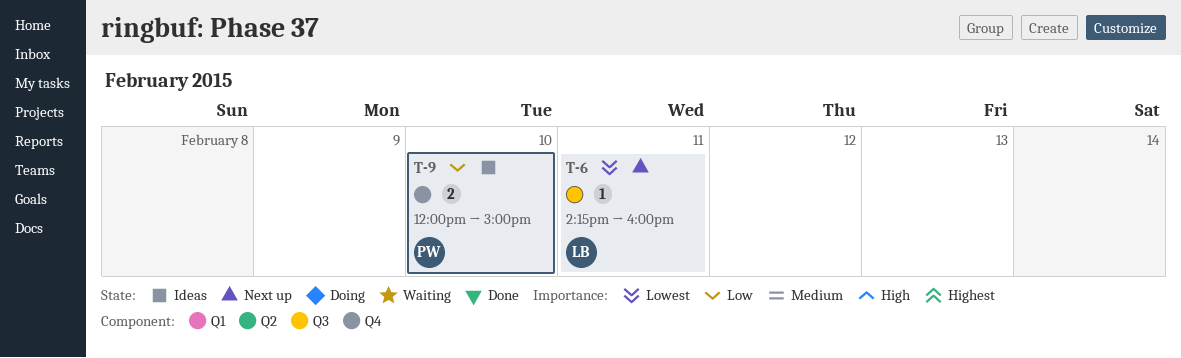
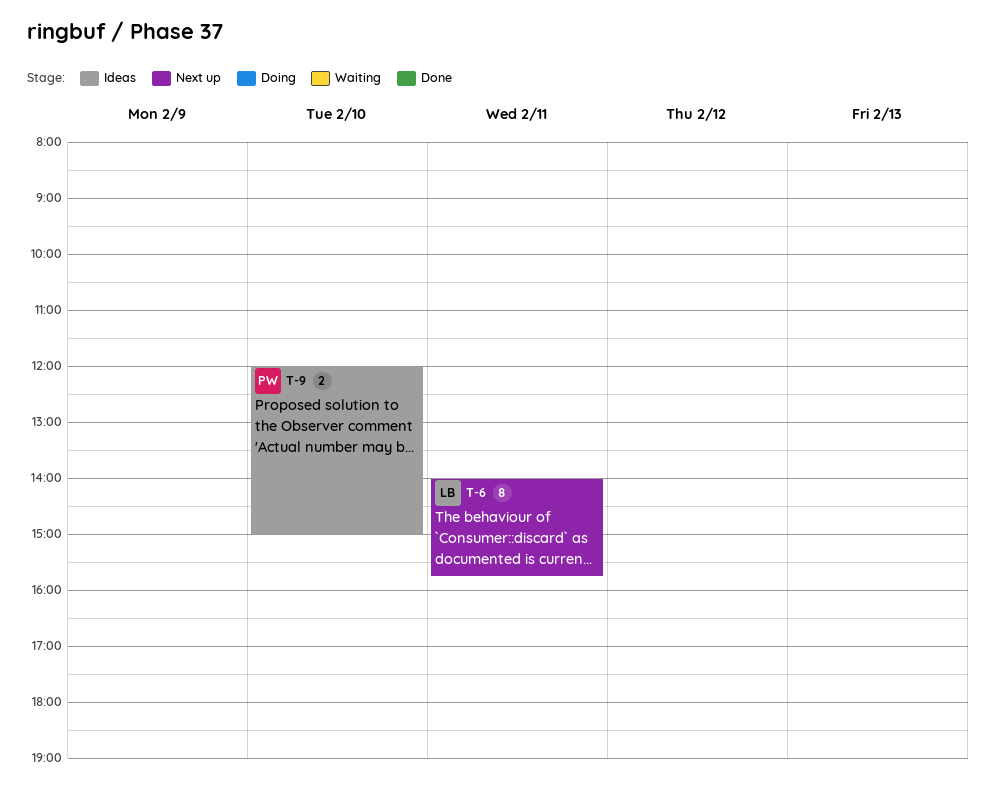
T-6, estimate: 1 -> 8
T-6, begins: 14:15 -> 14:00
T-6, ends: 16:00 -> 15:45

